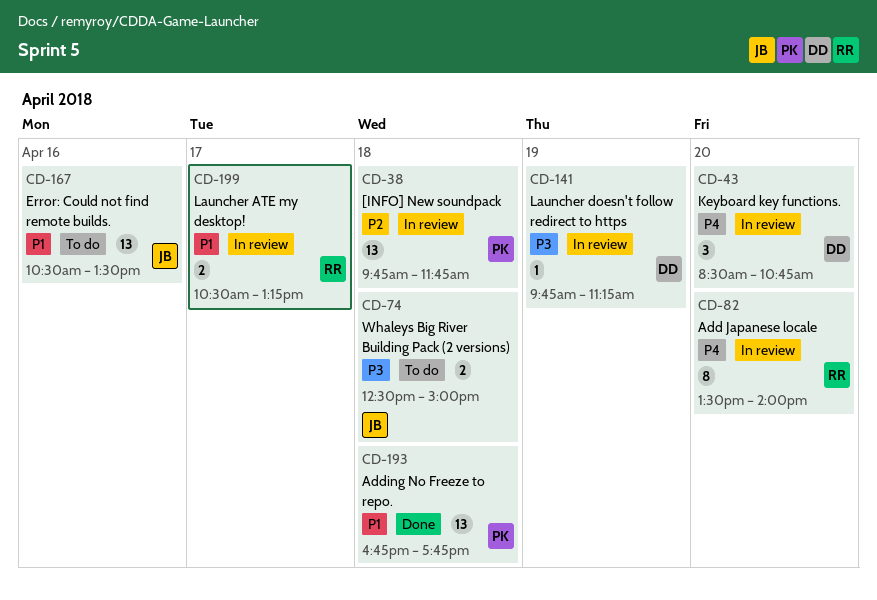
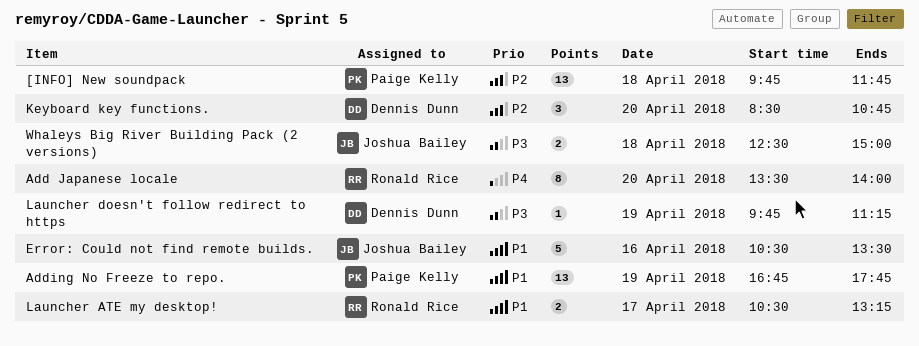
Adding No Freeze to repo., day: Apr 18 -> Apr 19
Error: Could not find remote builds., estimate: 13 -> 5
Keyboard key functions., priority: P4 -> P2

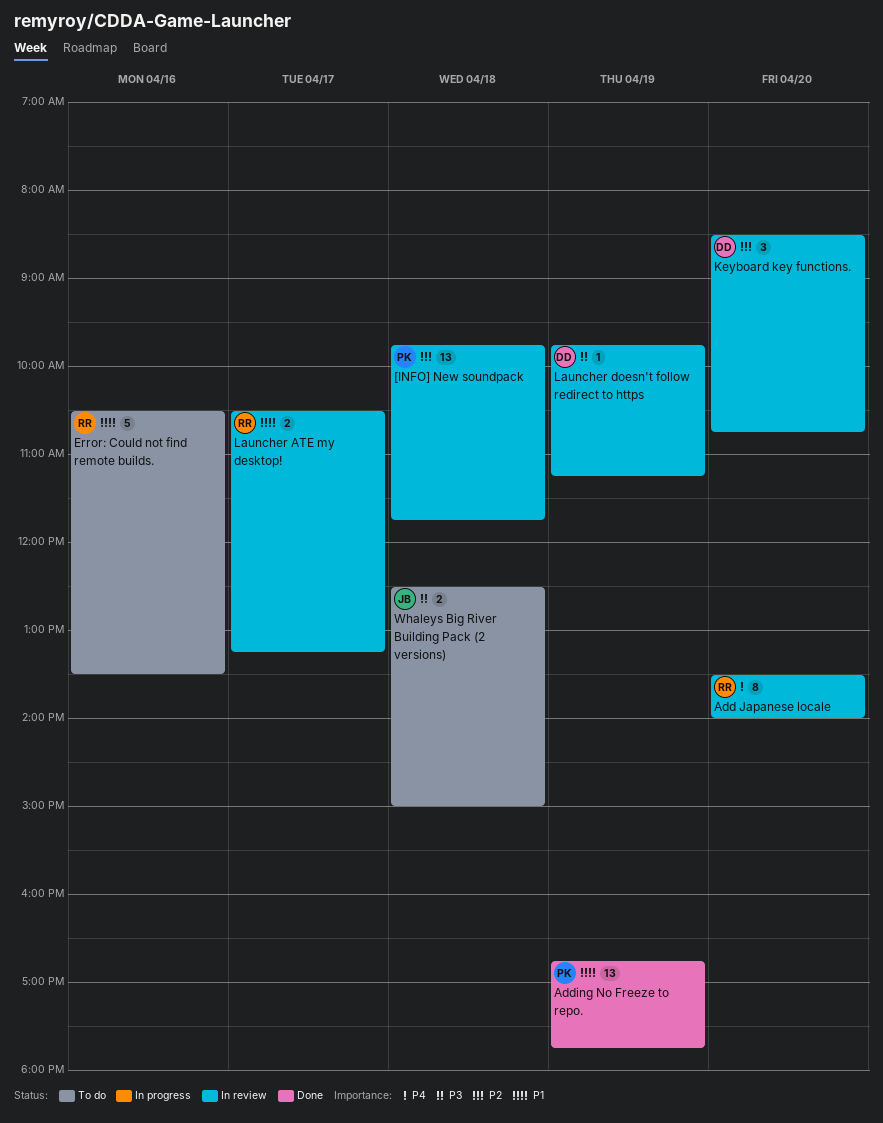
Error: Could not find remote builds., owner: Joshua Bailey -> Ronald Rice

